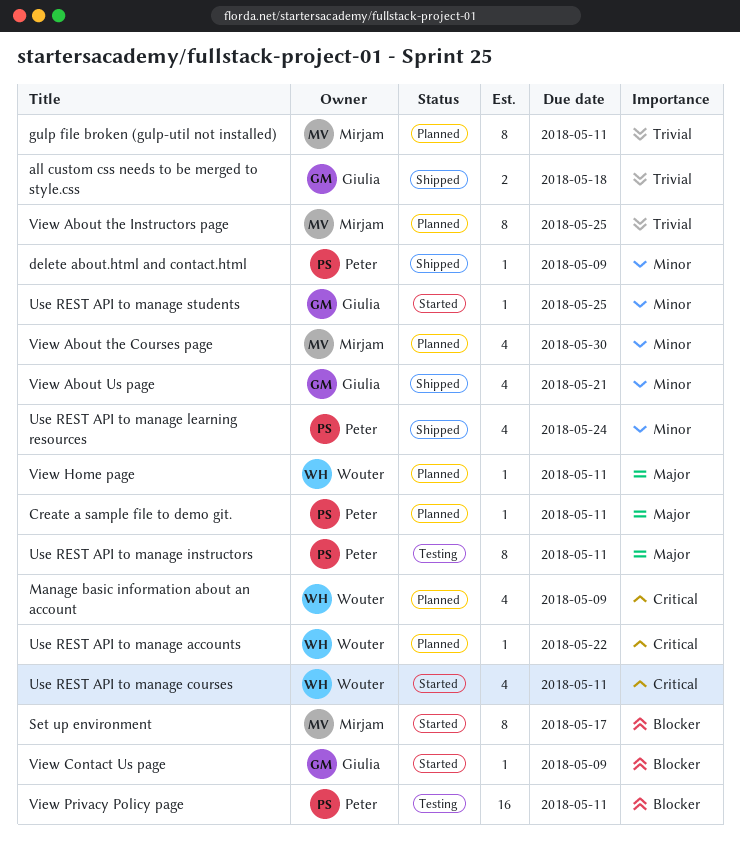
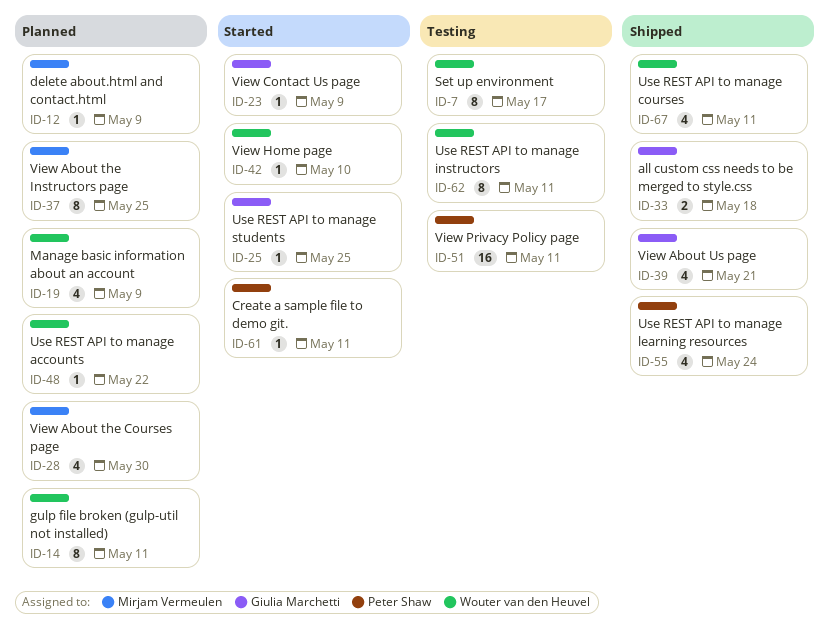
Create a sample file to demo git., status: Planned -> Started
delete about.html and contact.html, status: Shipped -> Planned
delete about.html and contact.html, owner: Peter Shaw -> Mirjam Vermeulen
gulp file broken (gulp-util not installed), owner: Mirjam Vermeulen -> Wouter van den Heuvel
Set up environment, status: Started -> Testing
Set up environment, owner: Mirjam Vermeulen -> Wouter van den Heuvel
Use REST API to manage courses, status: Started -> Shipped
Use REST API to manage instructors, owner: Peter Shaw -> Wouter van den Heuvel
View Home page, status: Planned -> Started
View Home page, due: May 11 -> May 10

